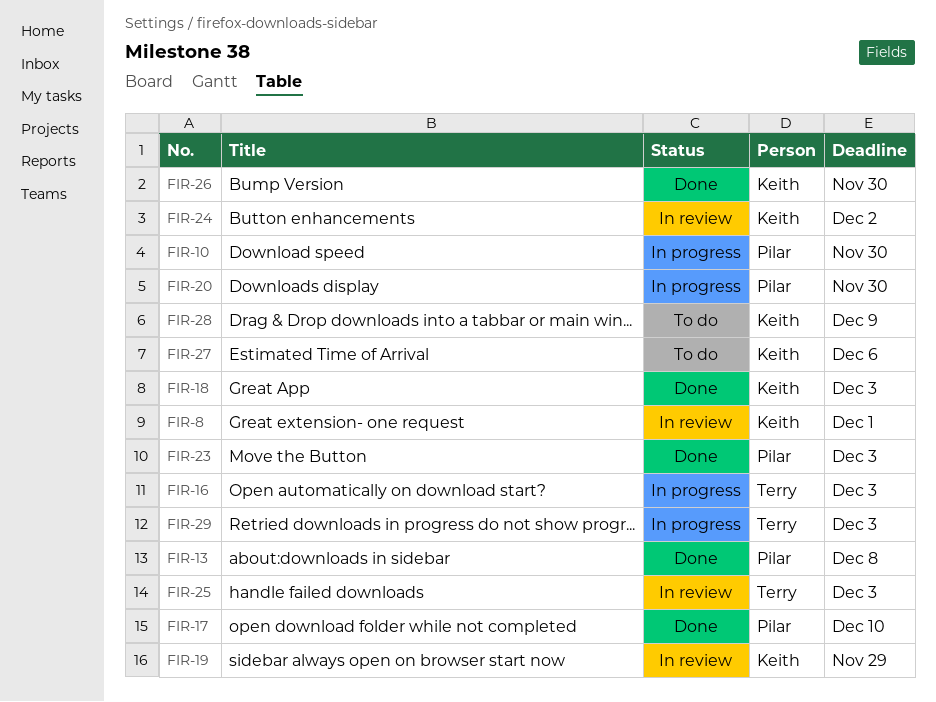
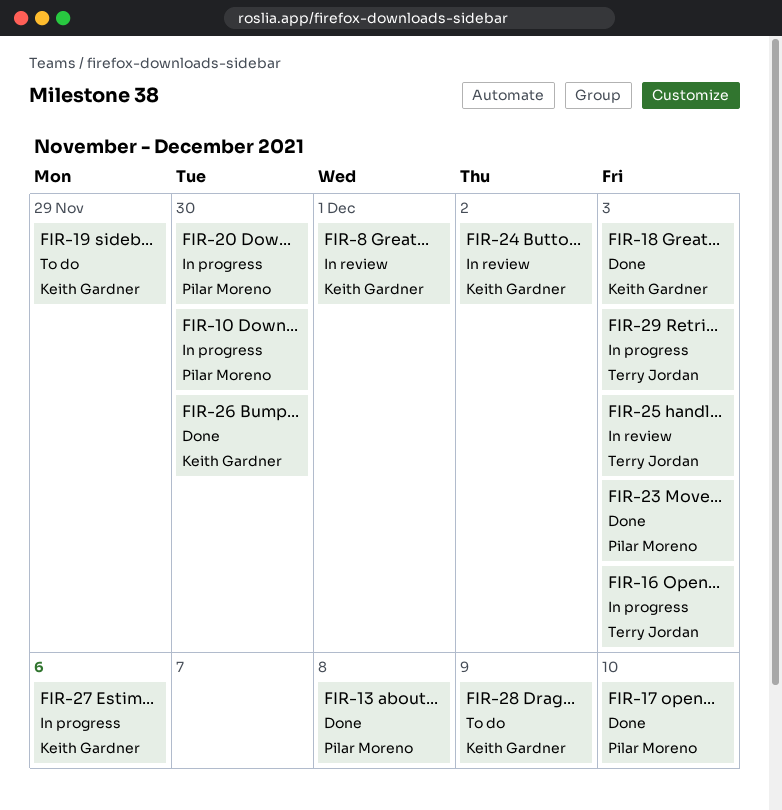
FIR-19, status: In review -> To do
FIR-27, status: To do -> In progress

